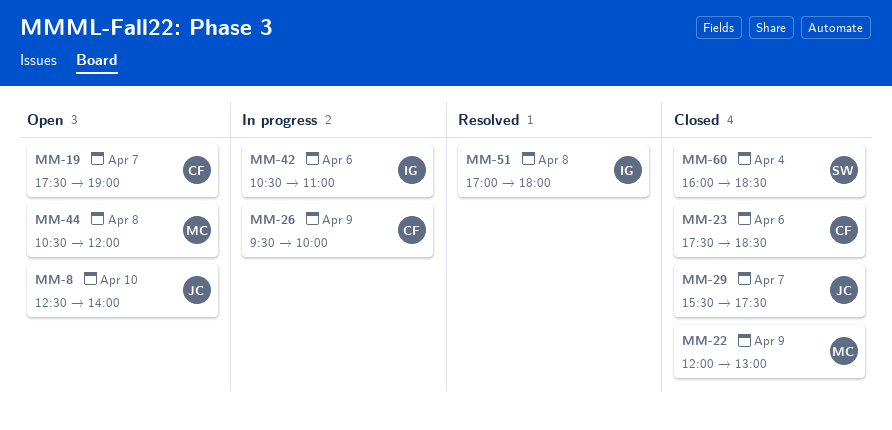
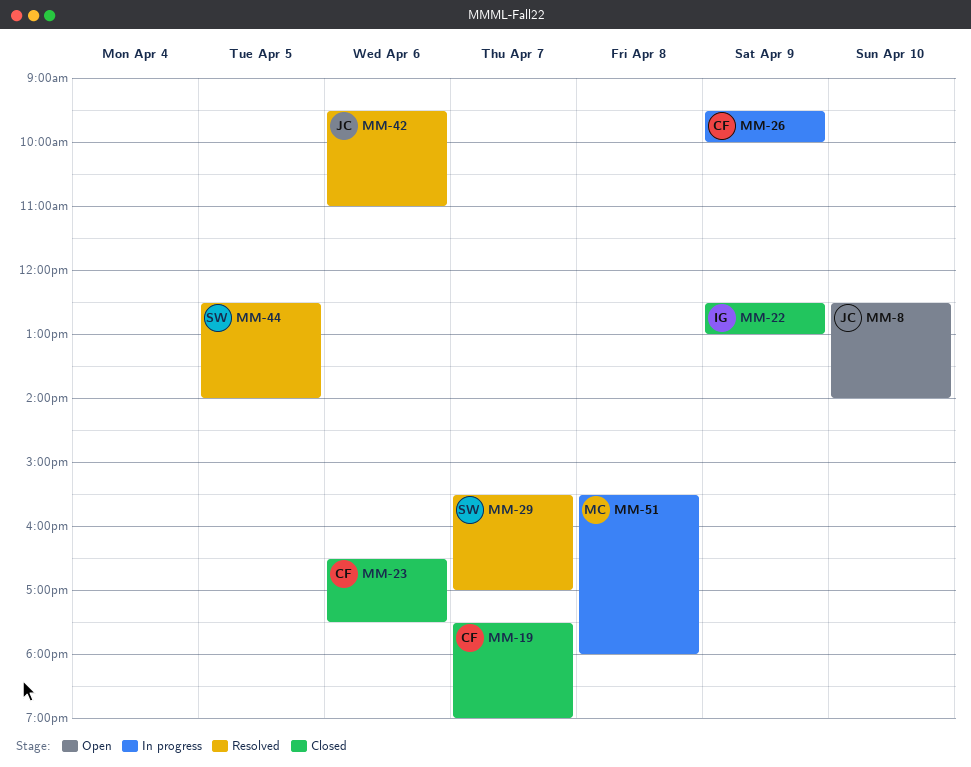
MM-19, status: Open -> Closed
MM-22, owner: MC -> IG
MM-22, begins: 12:00 -> 12:30
MM-23, begins: 17:30 -> 16:30
MM-23, ends: 18:30 -> 17:30
MM-29, status: Closed -> Resolved
MM-29, owner: JC -> SW
MM-29, ends: 17:30 -> 17:00
MM-42, status: In progress -> Resolved
MM-42, owner: IG -> JC
MM-42, begins: 10:30 -> 09:30
MM-44, status: Open -> Resolved
MM-44, owner: MC -> SW
MM-44, day: Apr 8 -> Apr 5
MM-44, begins: 10:30 -> 12:30
MM-44, ends: 12:00 -> 14:00
MM-51, status: Resolved -> In progress
MM-51, owner: IG -> MC
MM-51, begins: 17:00 -> 15:30
MM-60: present -> none

